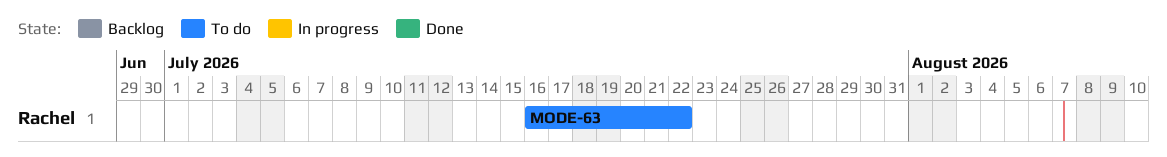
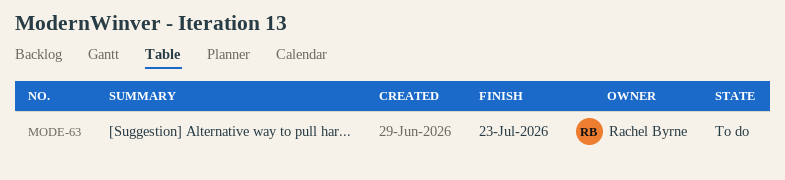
MODE-63, due: Jul 22 -> Jul 23

